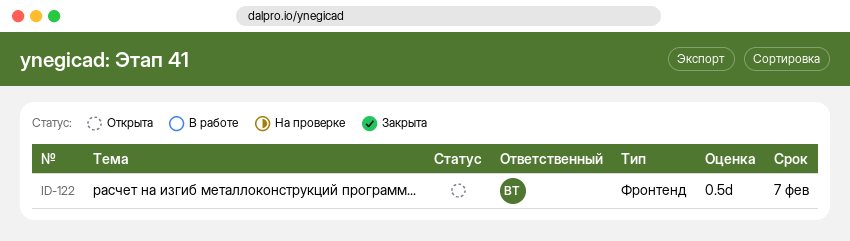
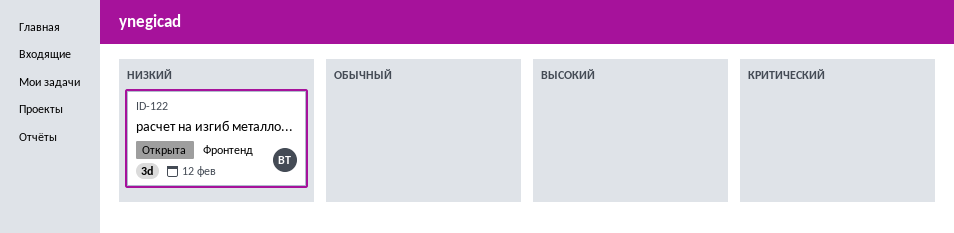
ID-122, estimate: 0.5d -> 3d
ID-122, due: Feb 7 -> Feb 12

